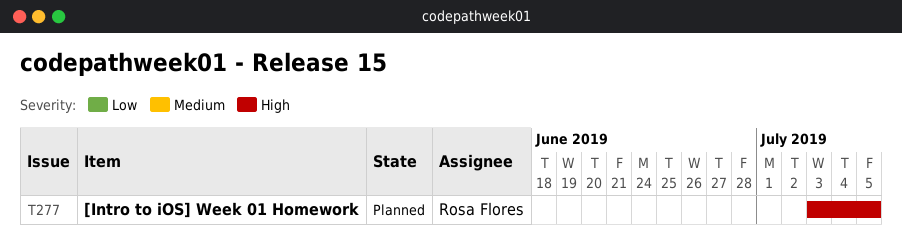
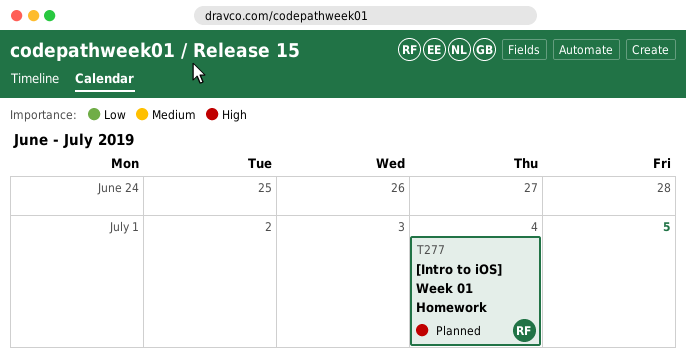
T277, due: Jul 5 -> Jul 4

